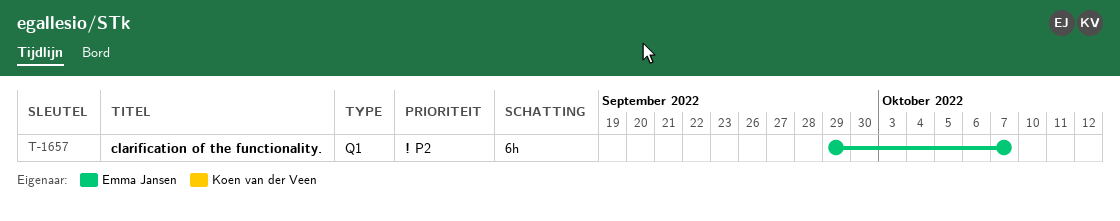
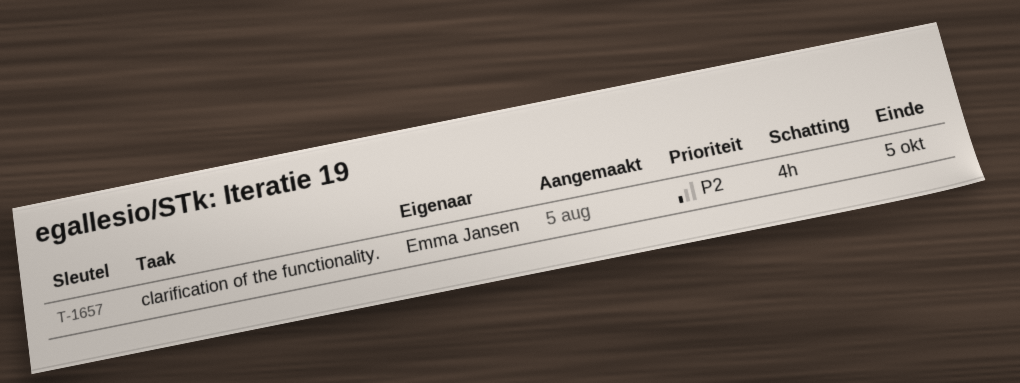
T-1657, estimate: 6h -> 4h
T-1657, due: Oct 7 -> Oct 5

